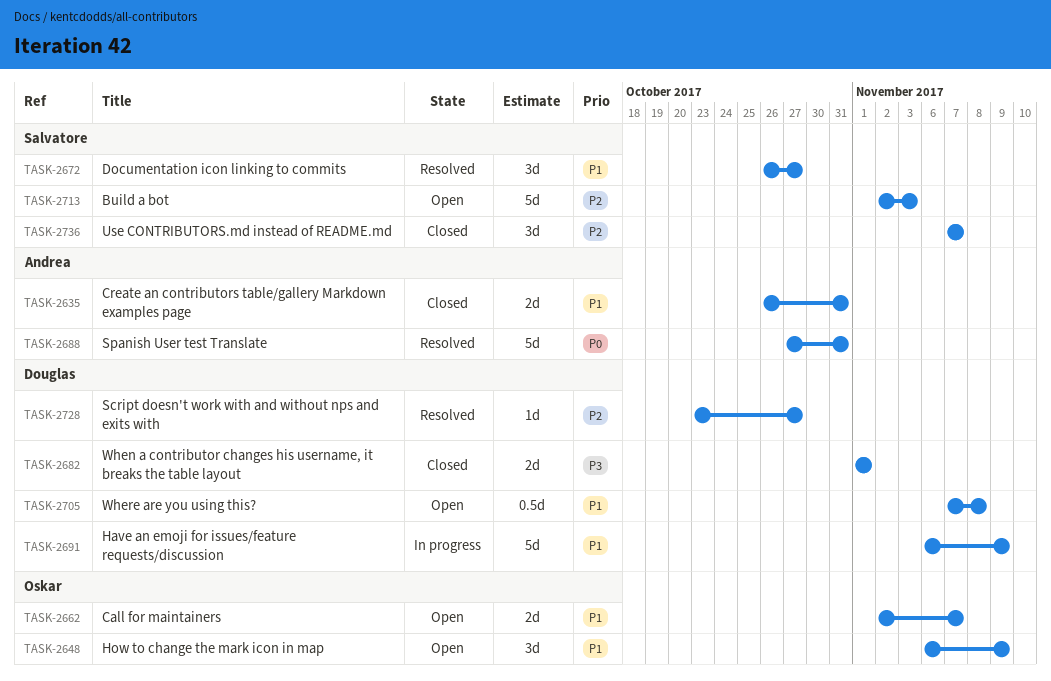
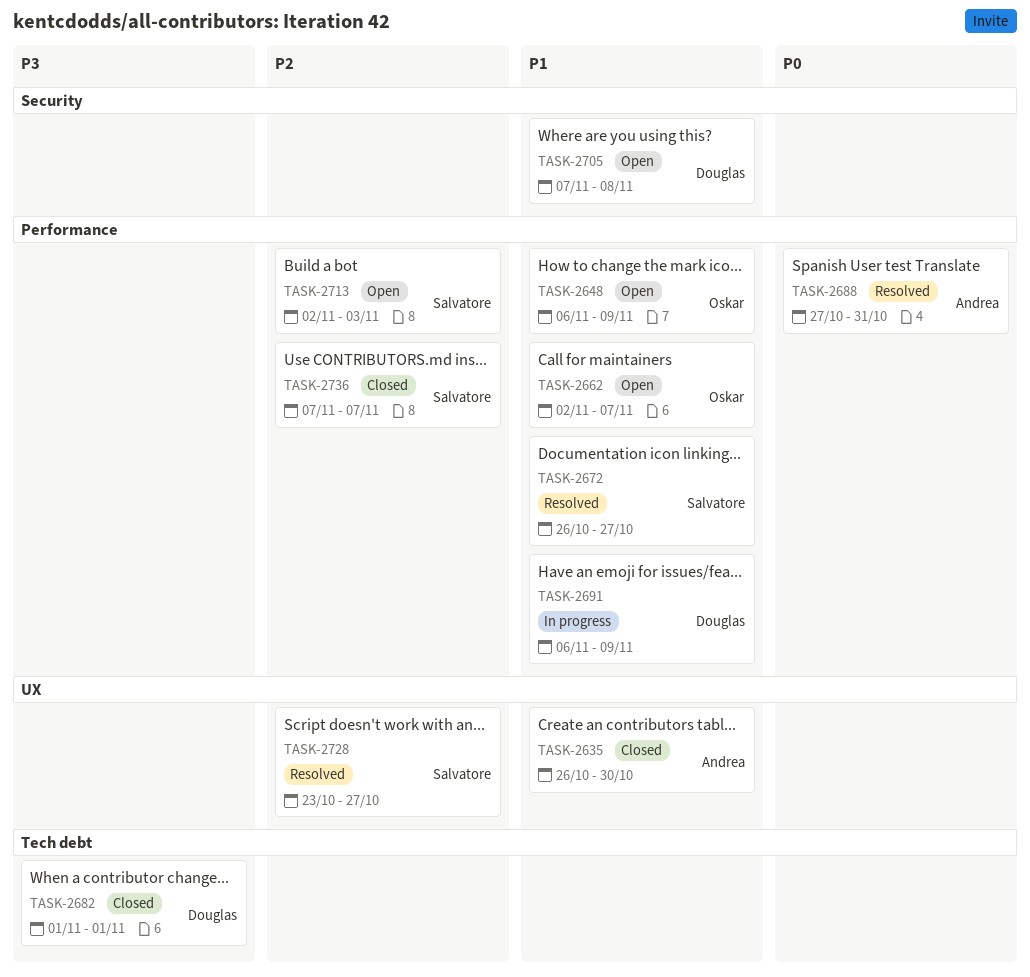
TASK-2635, due: Oct 31 -> Oct 30
TASK-2728, owner: Douglas -> Salvatore

